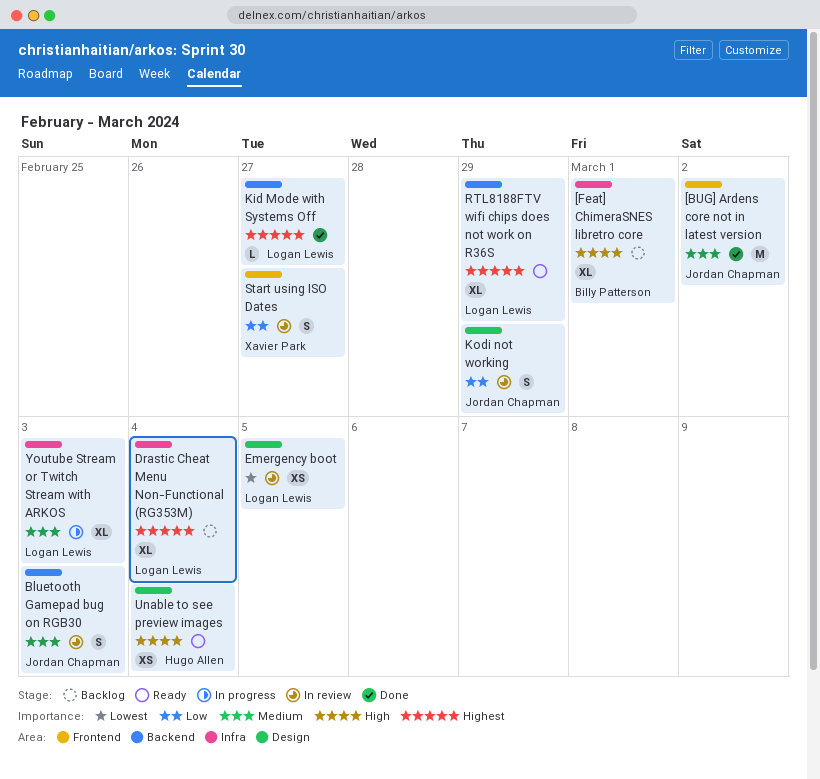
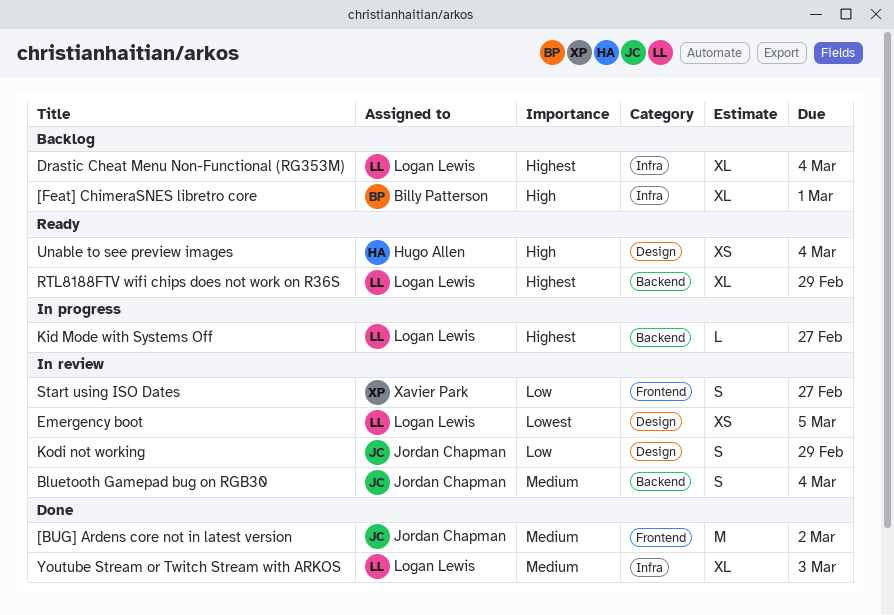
Bluetooth Gamepad bug on RGB30, due: Mar 3 -> Mar 4
Kid Mode with Systems Off, status: Done -> In progress
Youtube Stream or Twitch Stream with ARKOS, status: In progress -> Done

